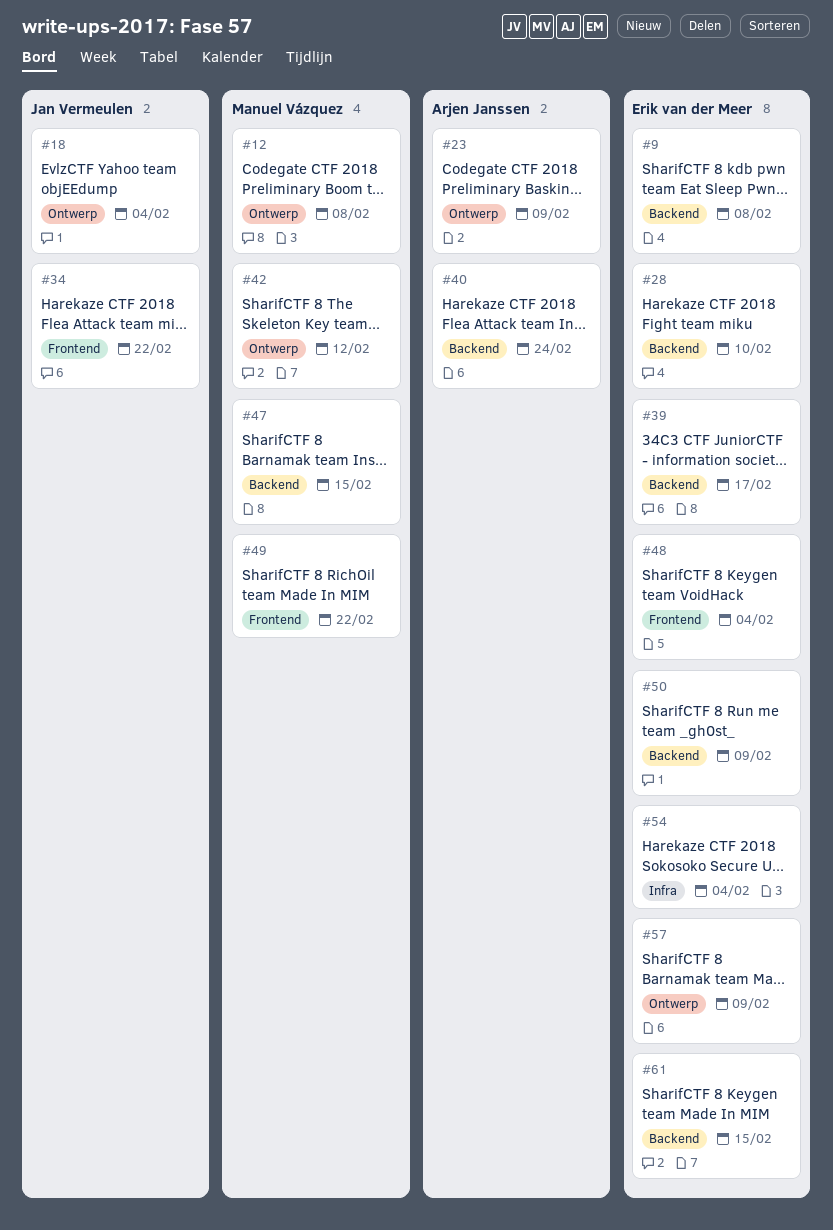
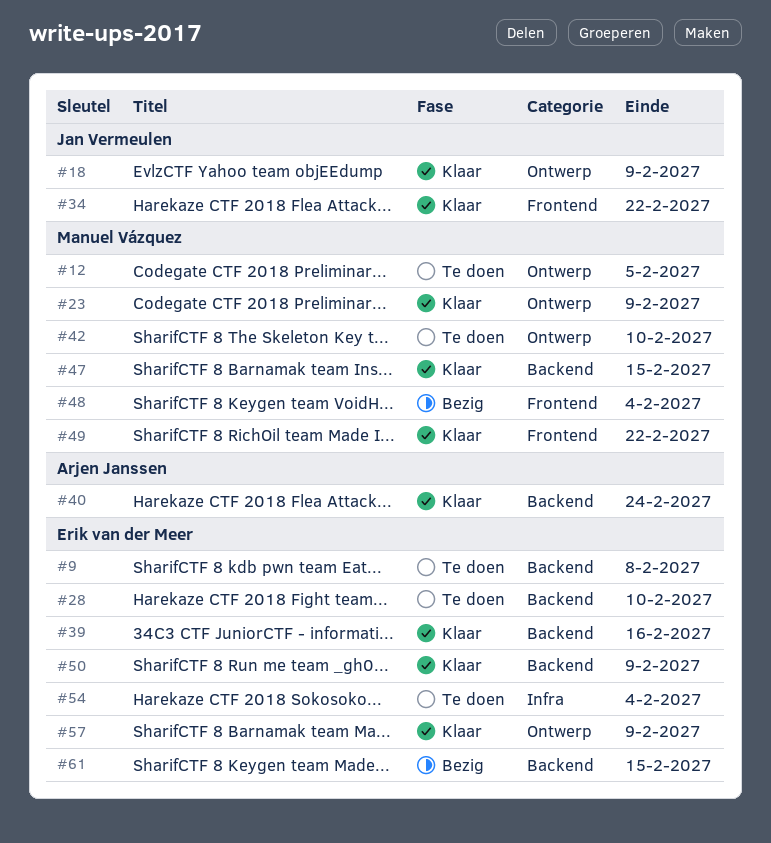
#12, due: Feb 8 -> Feb 5
#18, due: Feb 4 -> Feb 9
#23, owner: Arjen Janssen -> Manuel Vázquez
#39, due: Feb 17 -> Feb 16
#42, due: Feb 12 -> Feb 10
#48, owner: Erik van der Meer -> Manuel Vázquez

